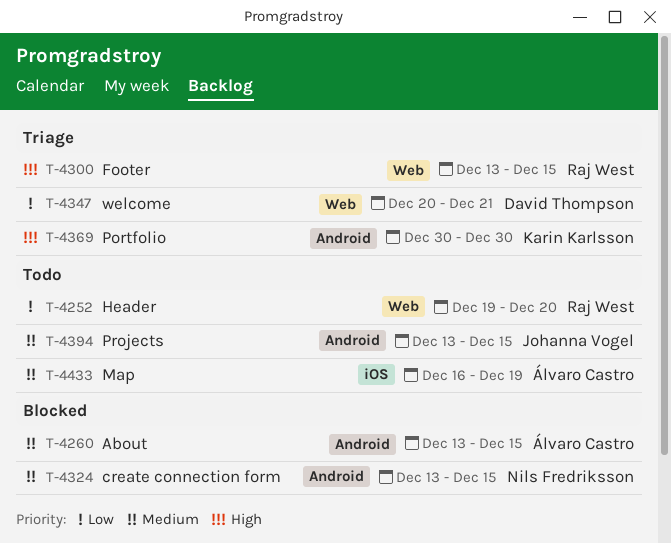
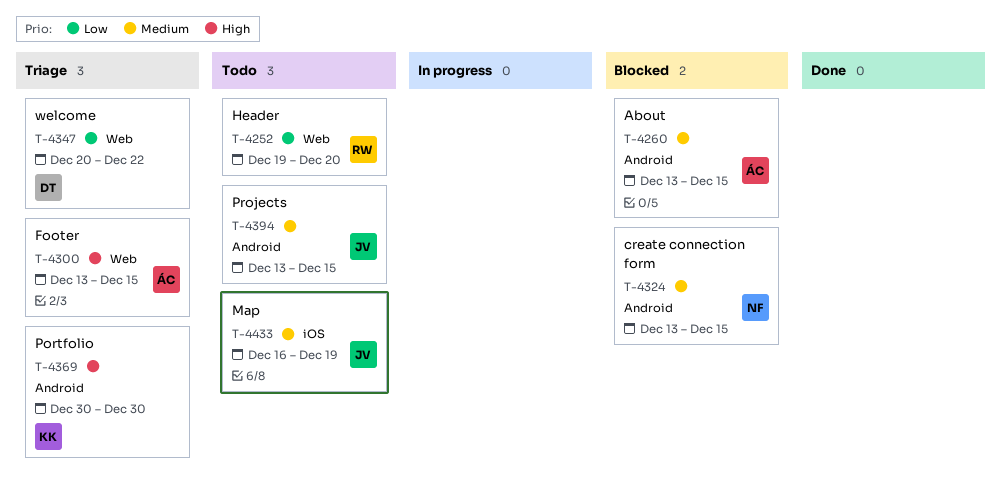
T-4300, owner: Raj West -> Álvaro Castro
T-4347, due: Dec 21 -> Dec 22
T-4433, owner: Álvaro Castro -> Johanna Vogel

